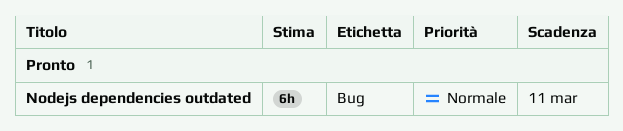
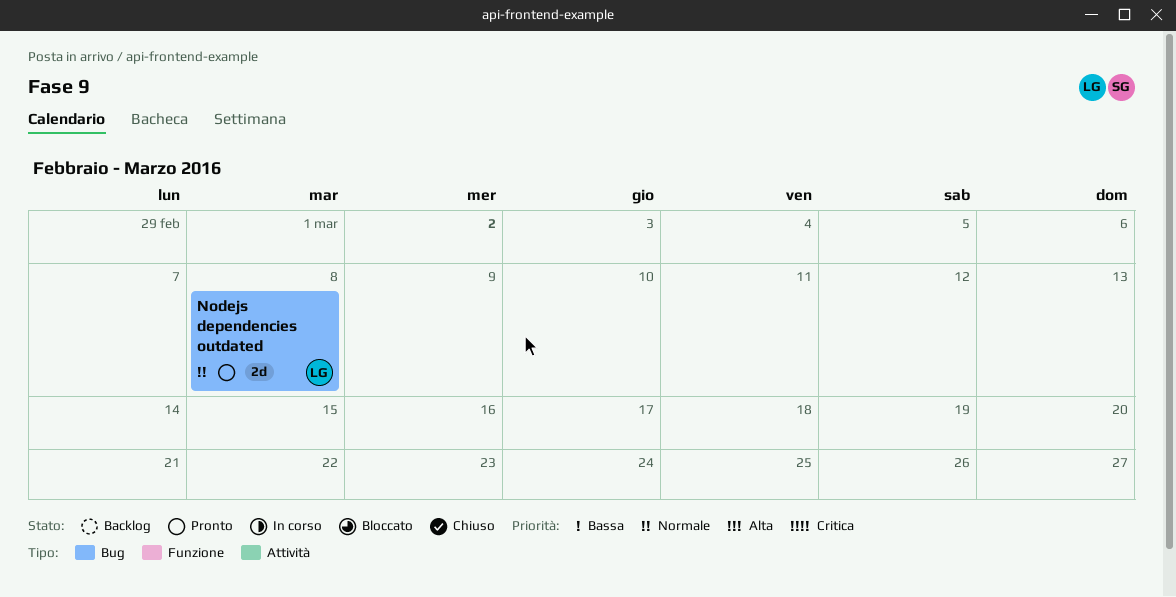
Nodejs dependencies outdated, estimate: 6h -> 2d
Nodejs dependencies outdated, due: Mar 11 -> Mar 8

